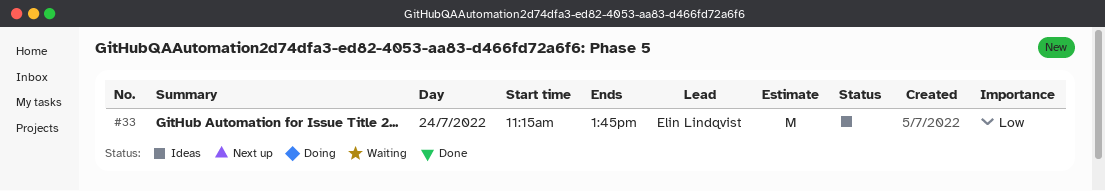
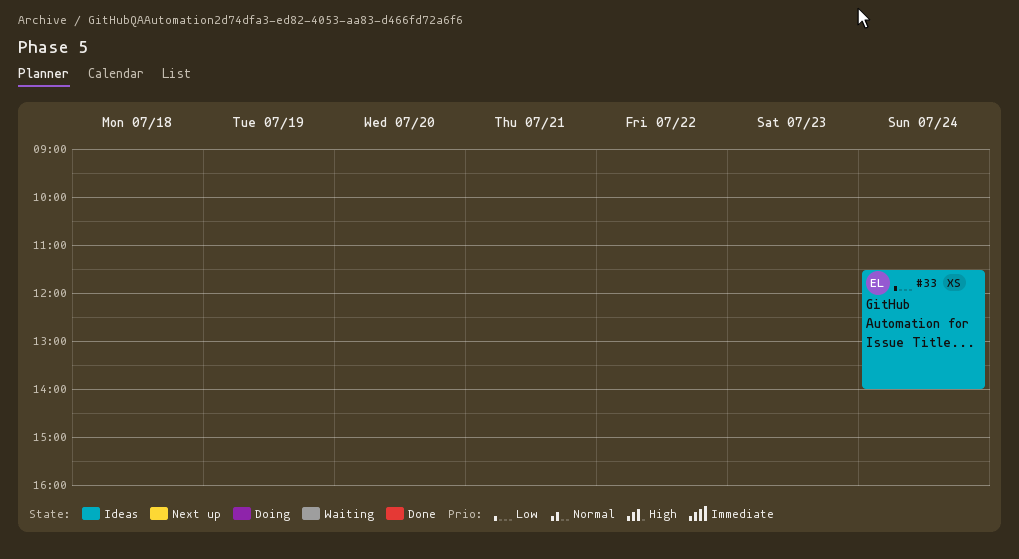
#33, estimate: M -> XS
#33, begins: 11:15 -> 11:30
#33, ends: 13:45 -> 14:00

